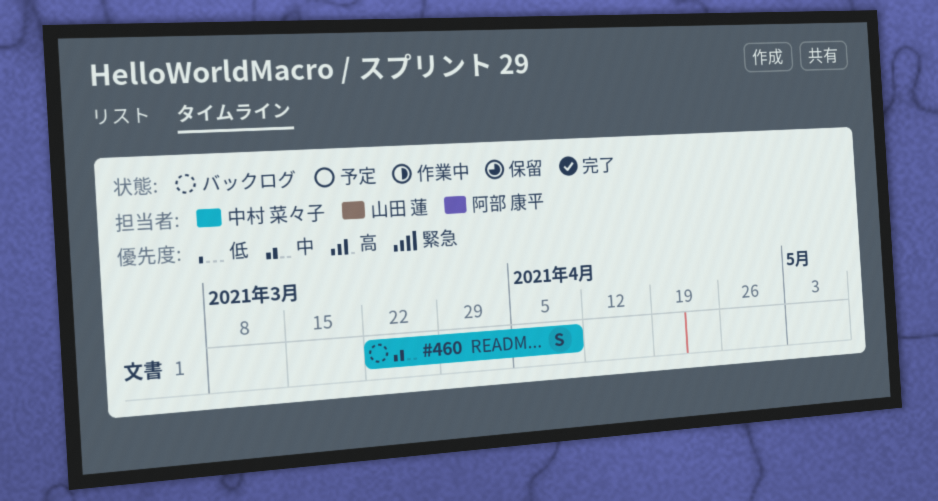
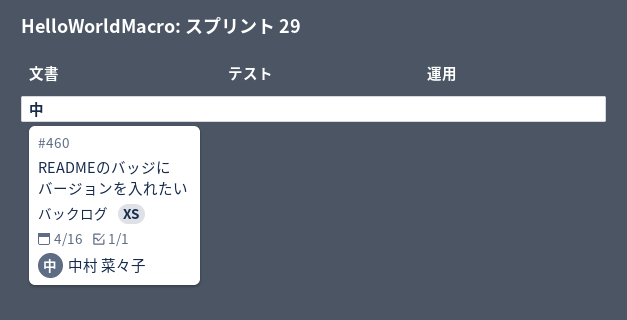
#460, estimate: S -> XS
#460, due: Apr 9 -> Apr 16

